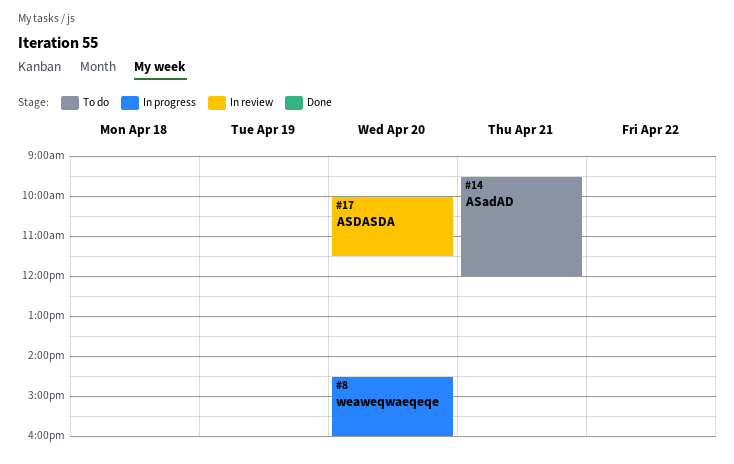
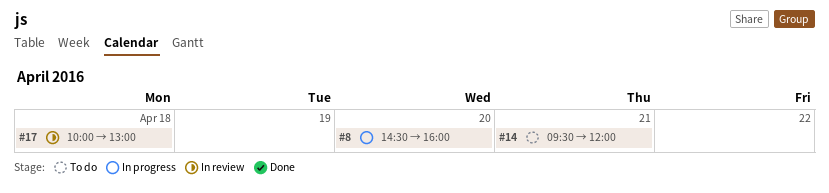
#17, day: Apr 20 -> Apr 18
#17, ends: 11:30 -> 13:00

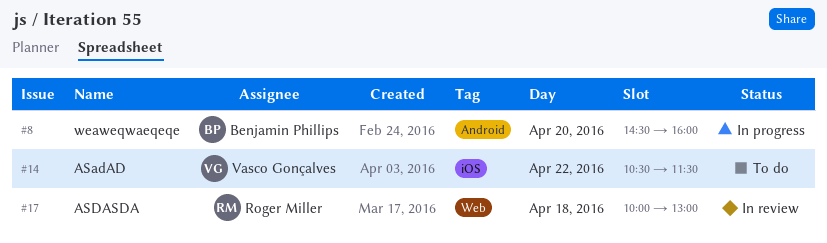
#14, day: Apr 21 -> Apr 22
#14, begins: 09:30 -> 10:30
#14, ends: 12:00 -> 11:30

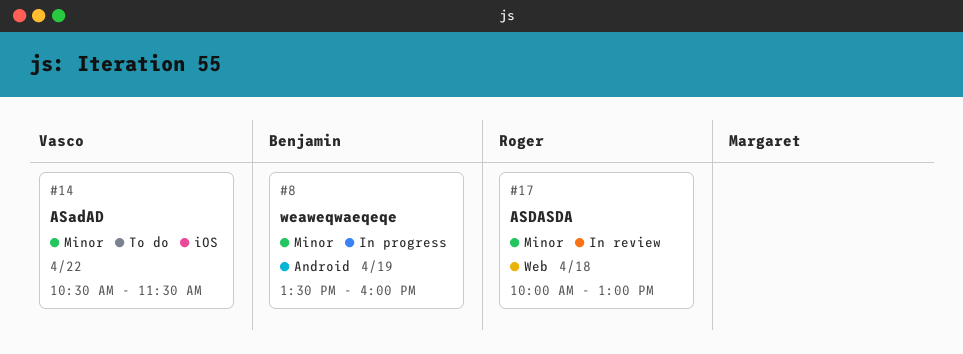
#8, day: Apr 20 -> Apr 19
#8, begins: 14:30 -> 13:30

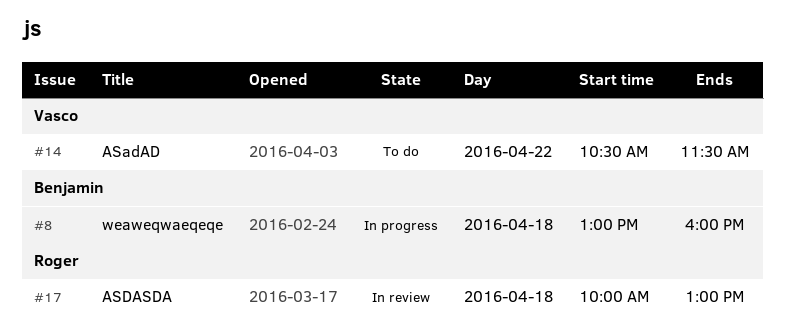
#8, day: Apr 19 -> Apr 18
#8, begins: 13:30 -> 13:00

